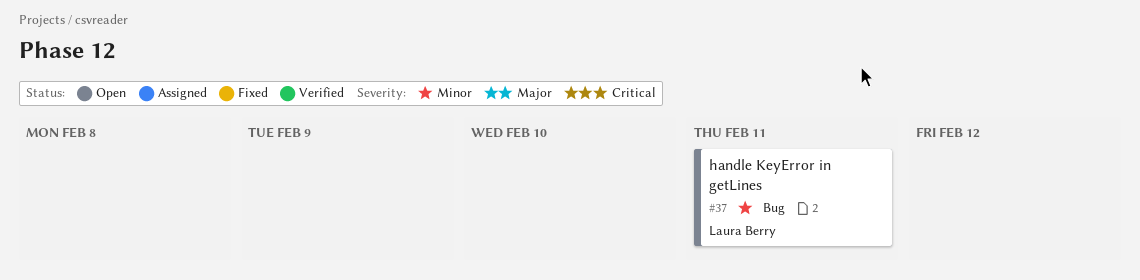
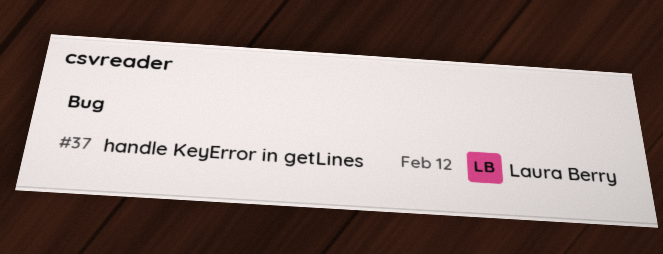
#37, due: Feb 11 -> Feb 12

